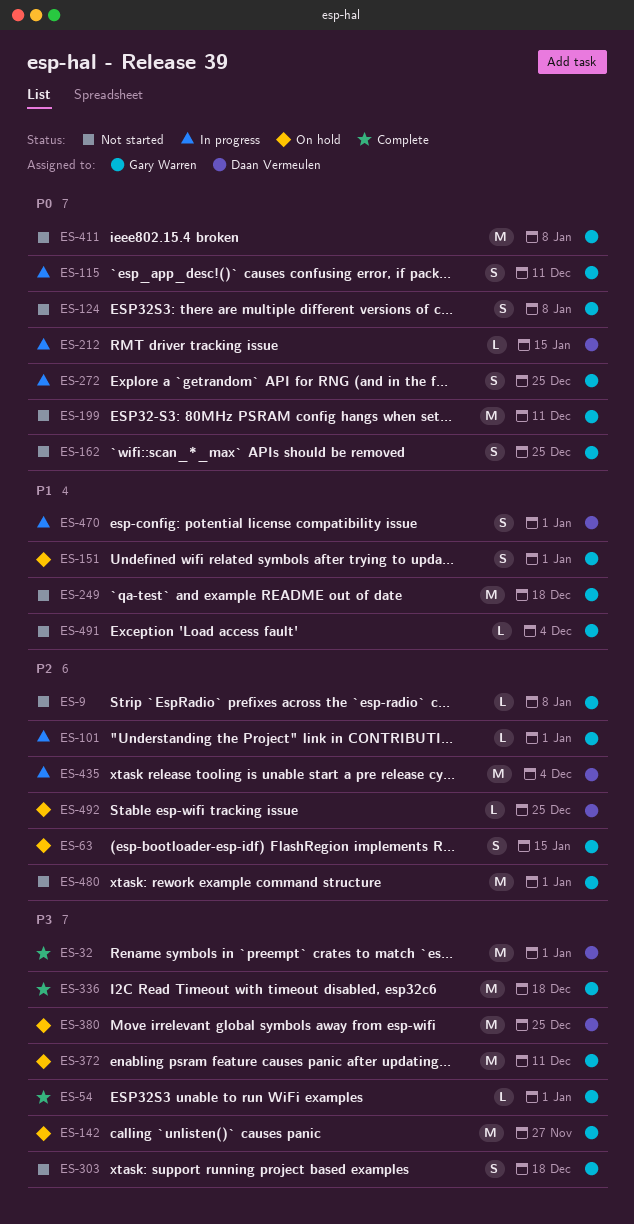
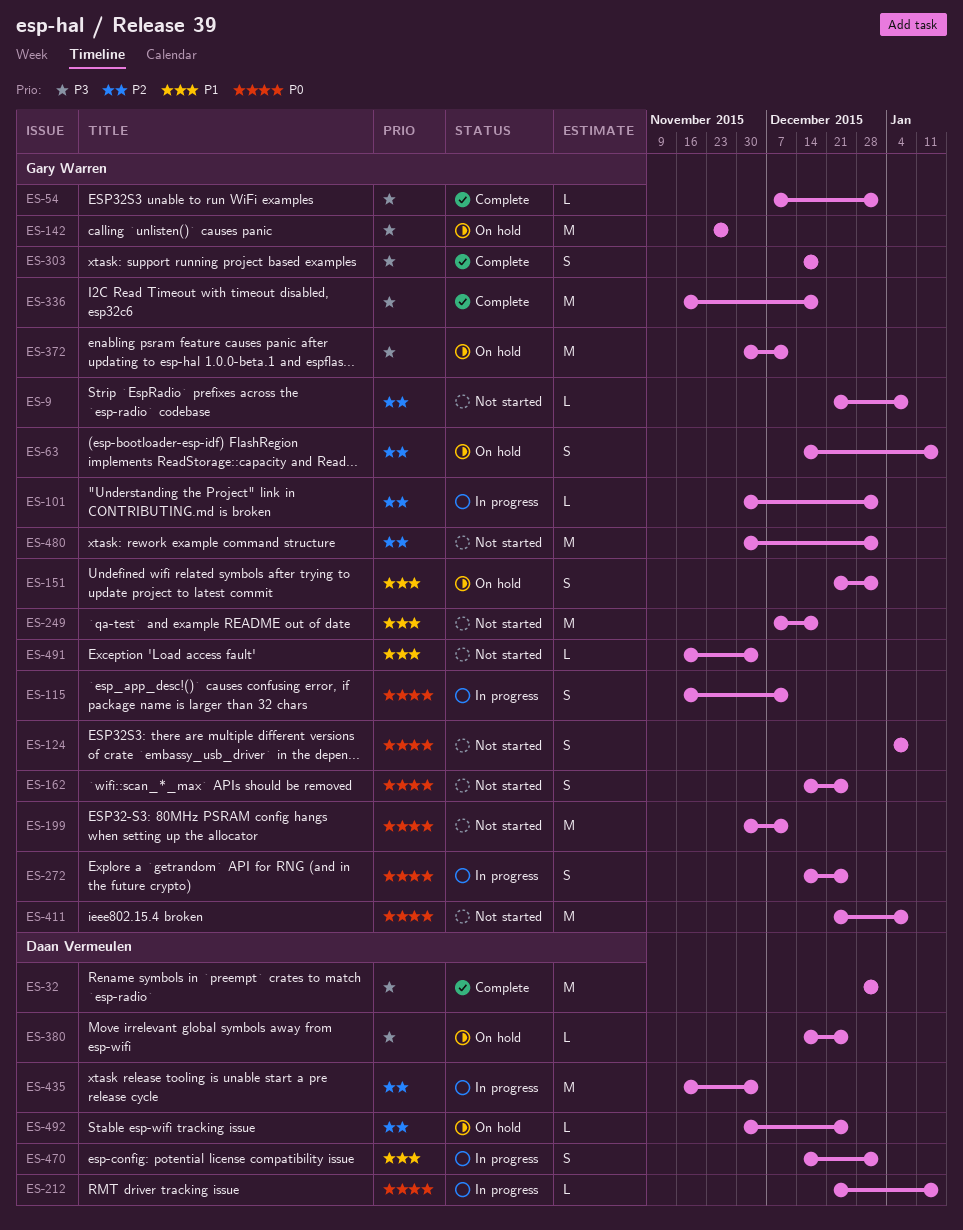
ES-303, status: Not started -> Complete
ES-380, estimate: M -> L

